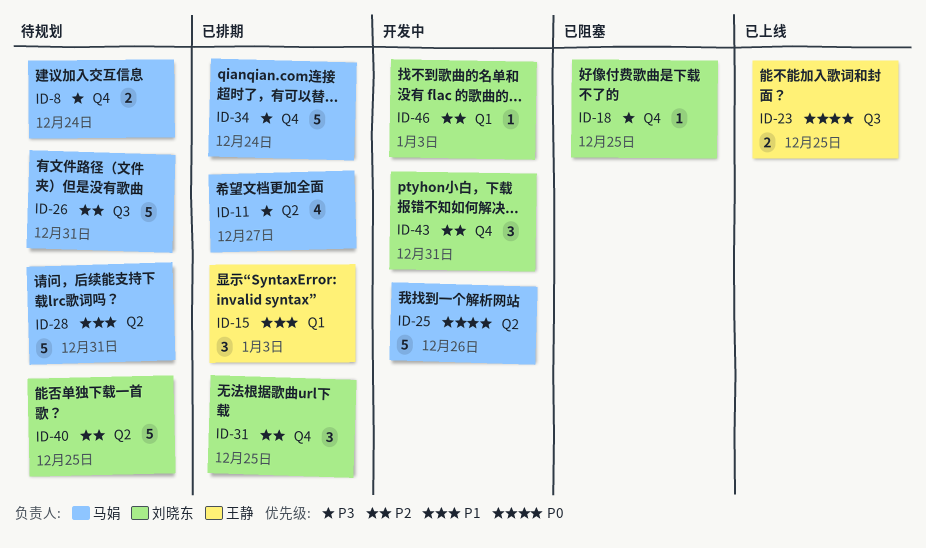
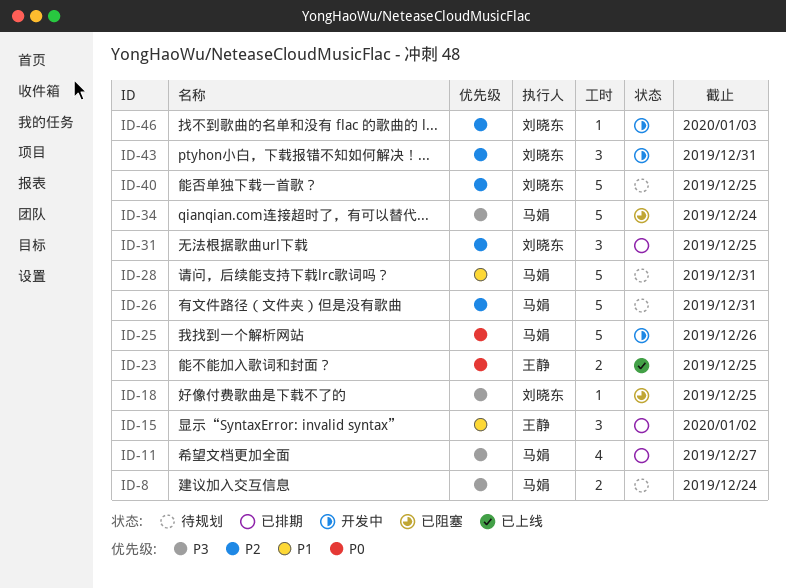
ID-15, due: Jan 3 -> Jan 2
ID-34, status: 已排期 -> 已阻塞

